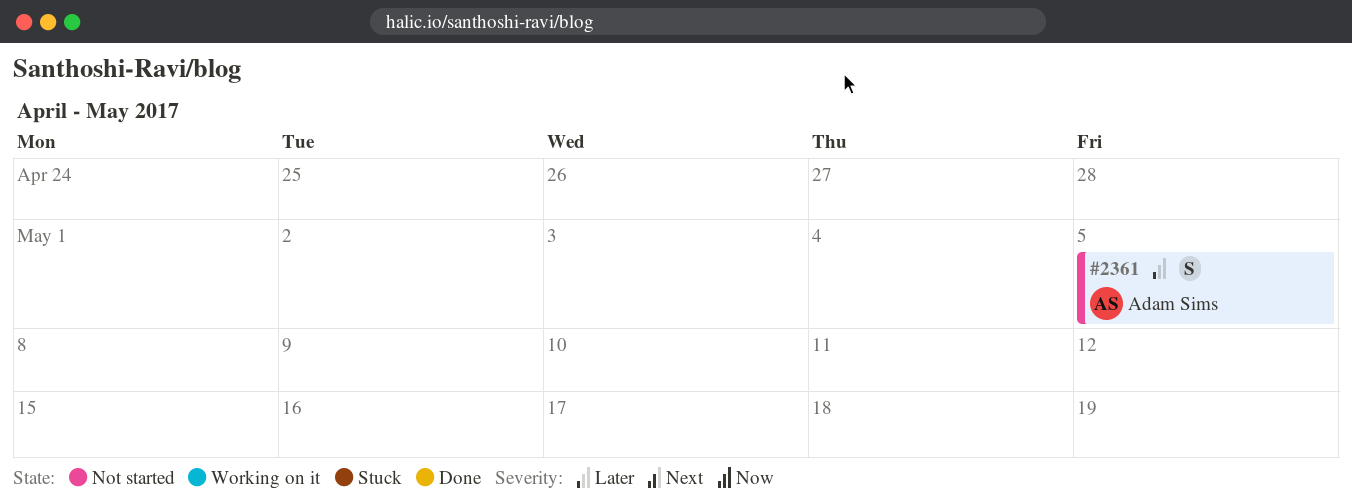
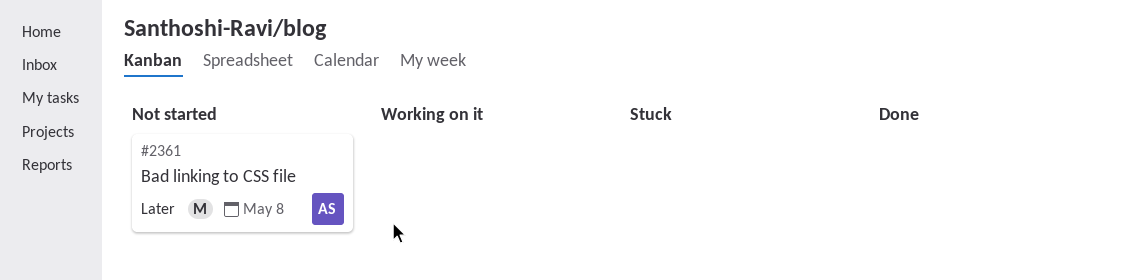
#2361, estimate: S -> M
#2361, due: May 5 -> May 8

